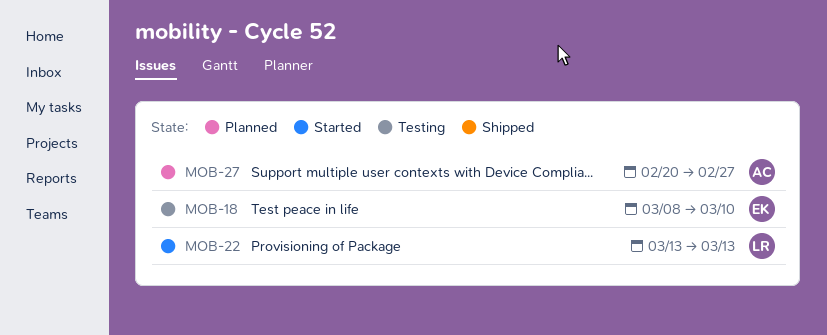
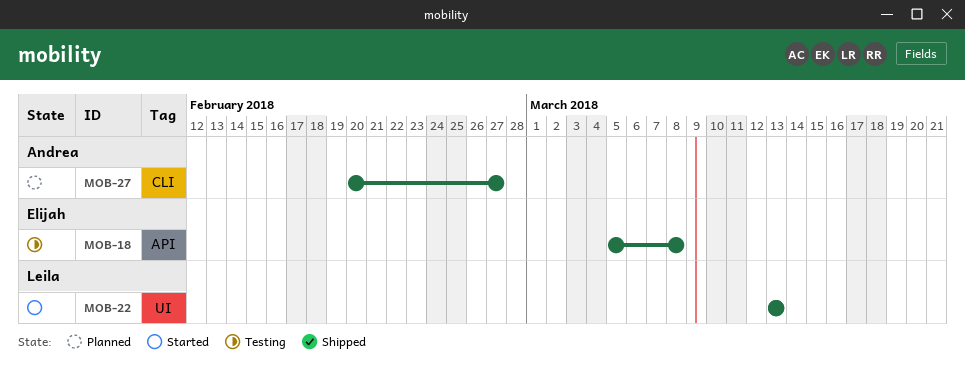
MOB-18, start: Mar 8 -> Mar 5
MOB-18, due: Mar 10 -> Mar 8

